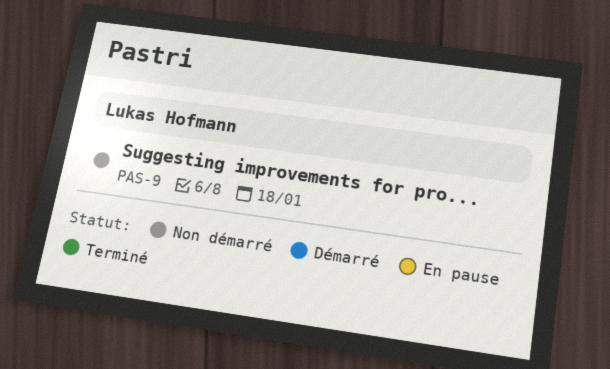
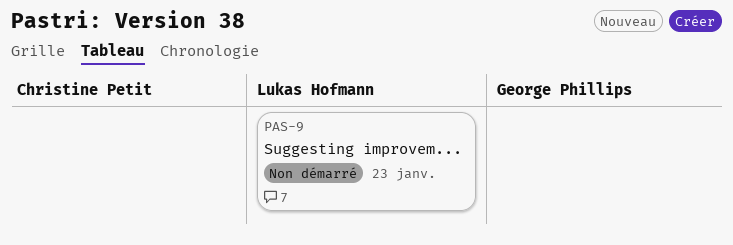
PAS-9, due: Jan 18 -> Jan 23

